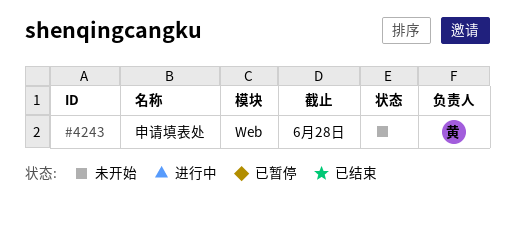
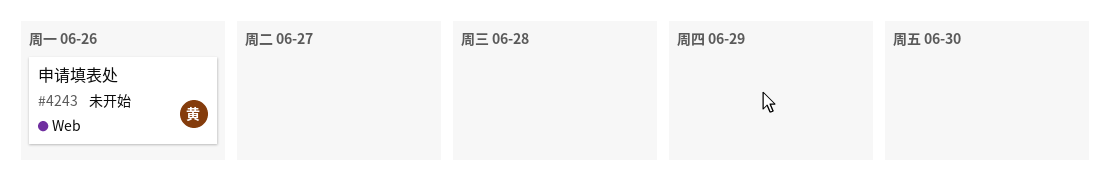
#4243, due: Jun 28 -> Jun 26

